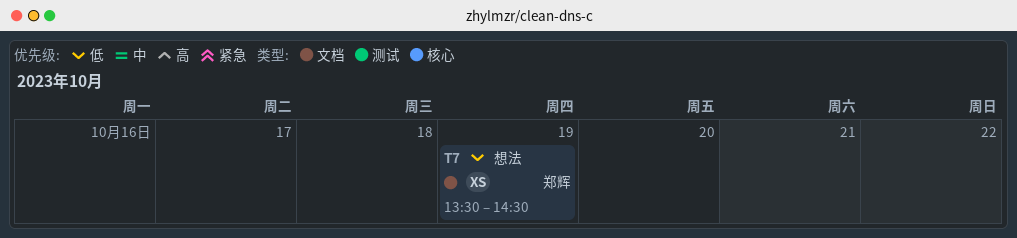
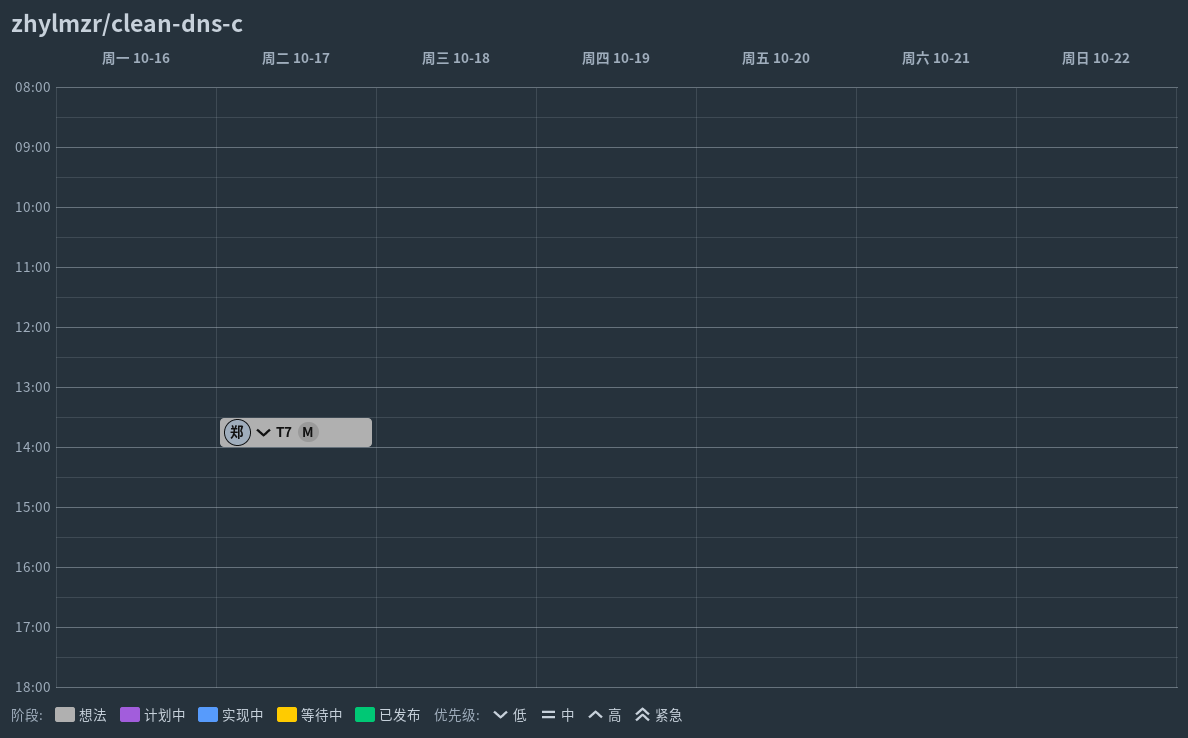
T7, estimate: XS -> M
T7, day: Oct 19 -> Oct 17
T7, ends: 14:30 -> 14:00

